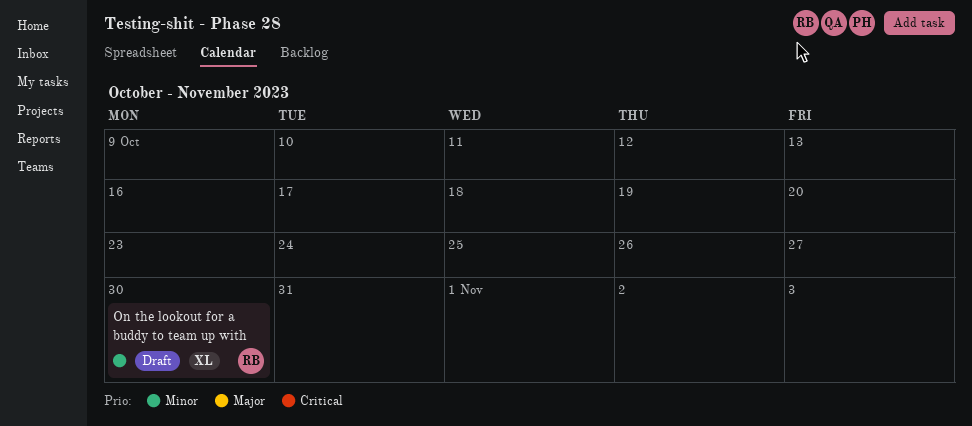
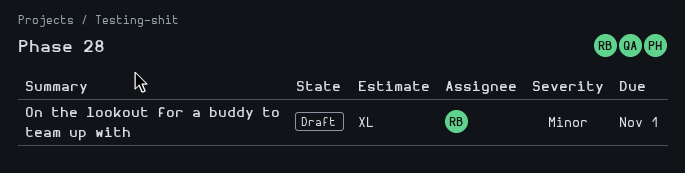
On the lookout for a buddy to team up with, due: Oct 30 -> Nov 1

